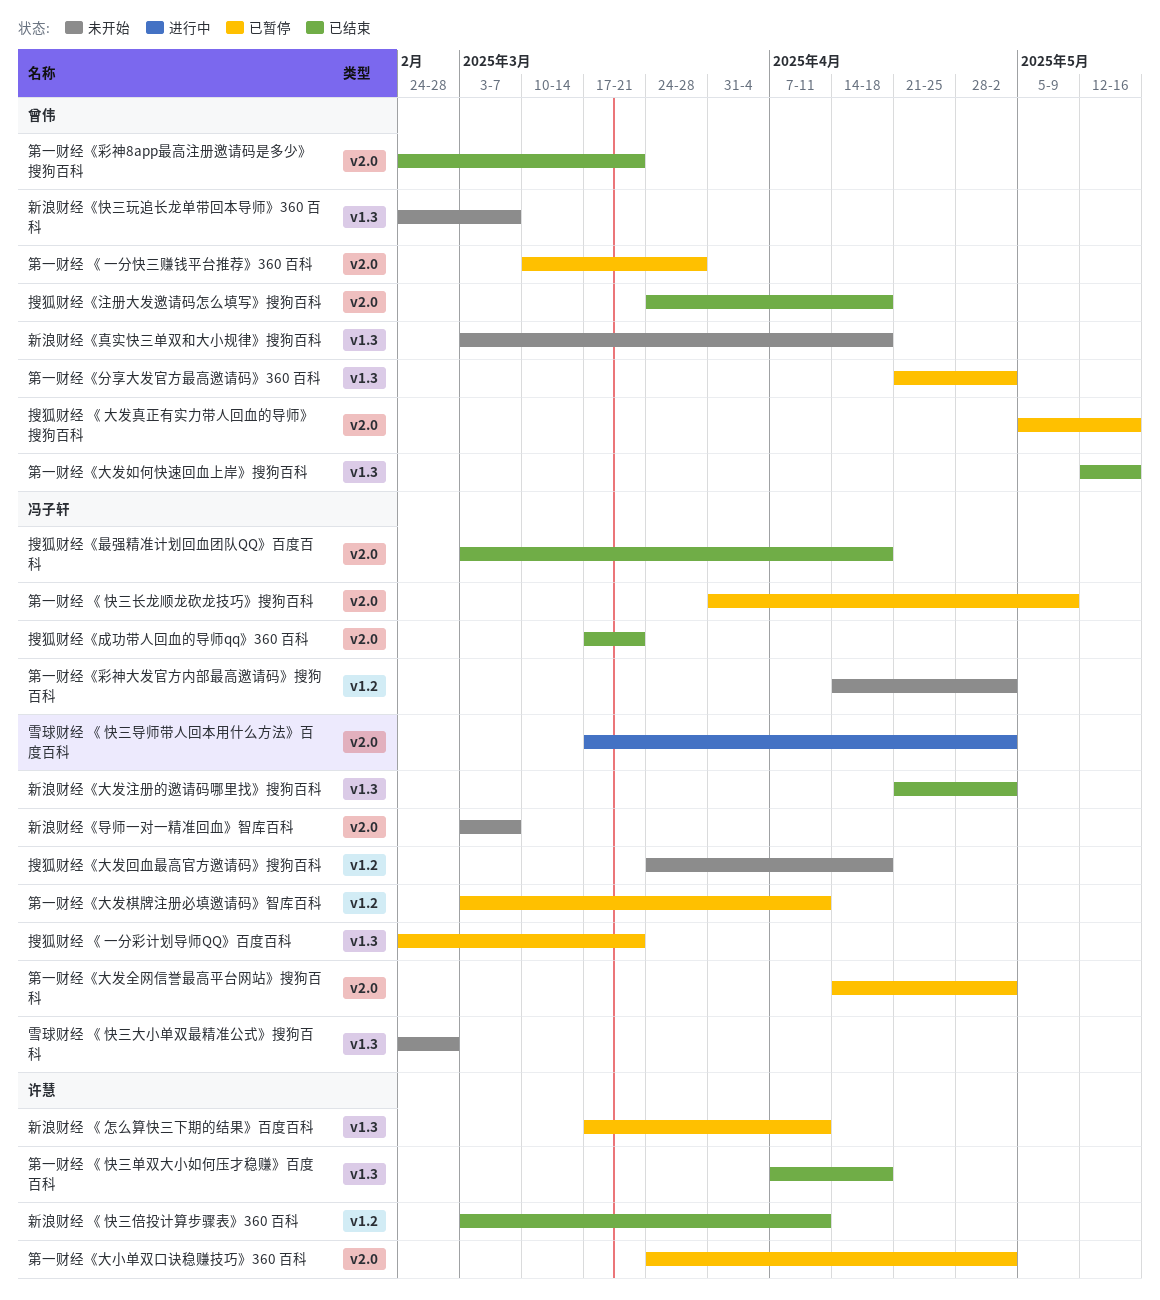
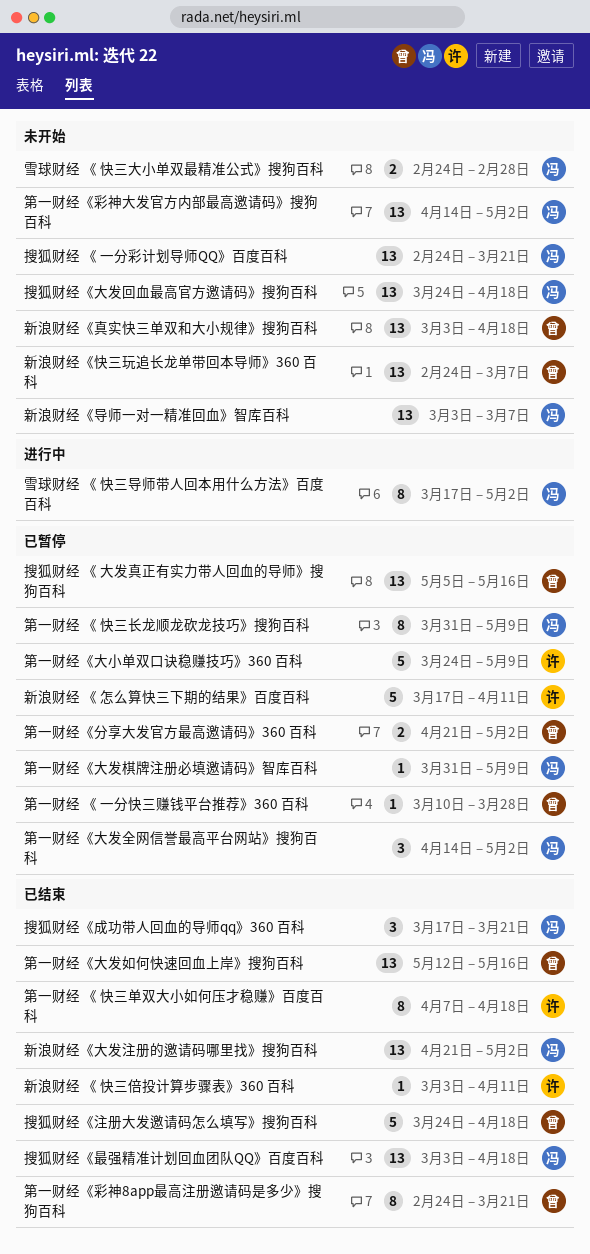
搜狐财经 《 一分彩计划导师QQ》百度百科, status: 已暂停 -> 未开始
第一财经《大发棋牌注册必填邀请码》智库百科, start: Mar 3 -> Mar 31
第一财经《大发棋牌注册必填邀请码》智库百科, due: Apr 11 -> May 9
第一财经《大小单双口诀稳赚技巧》360 百科, due: May 2 -> May 9

